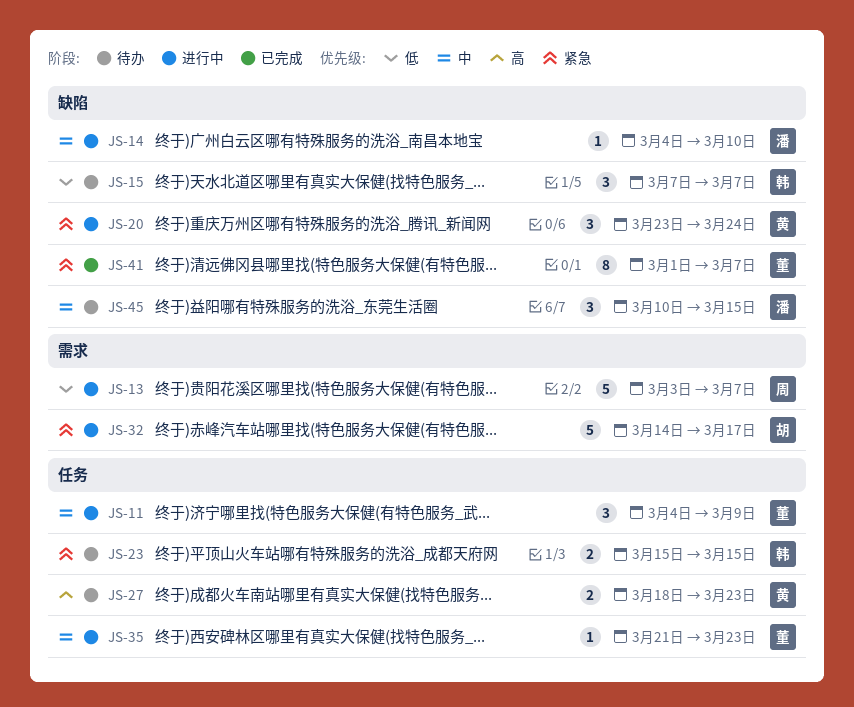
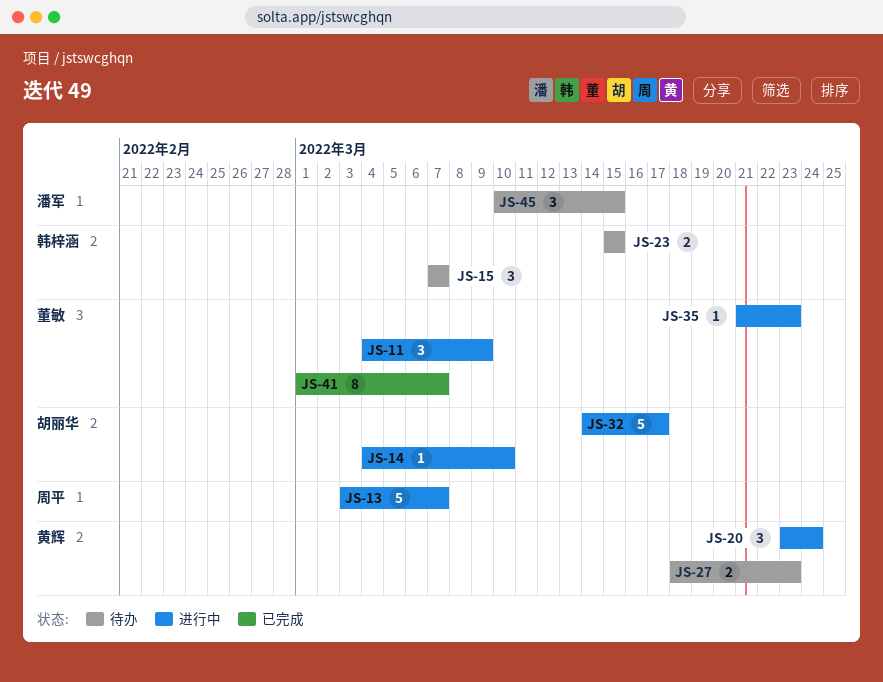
JS-14, owner: 潘军 -> 胡丽华

